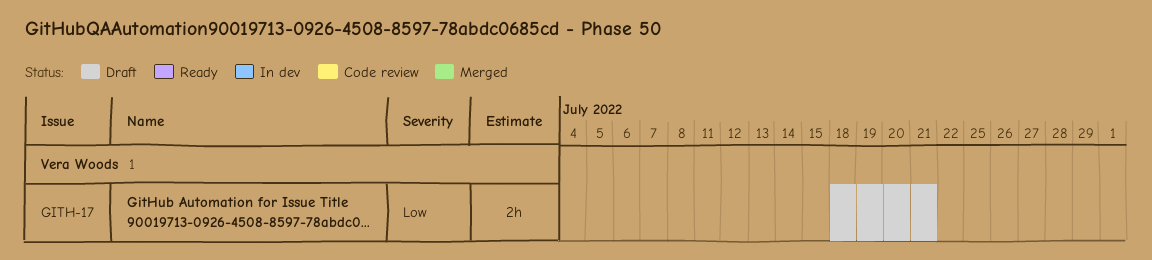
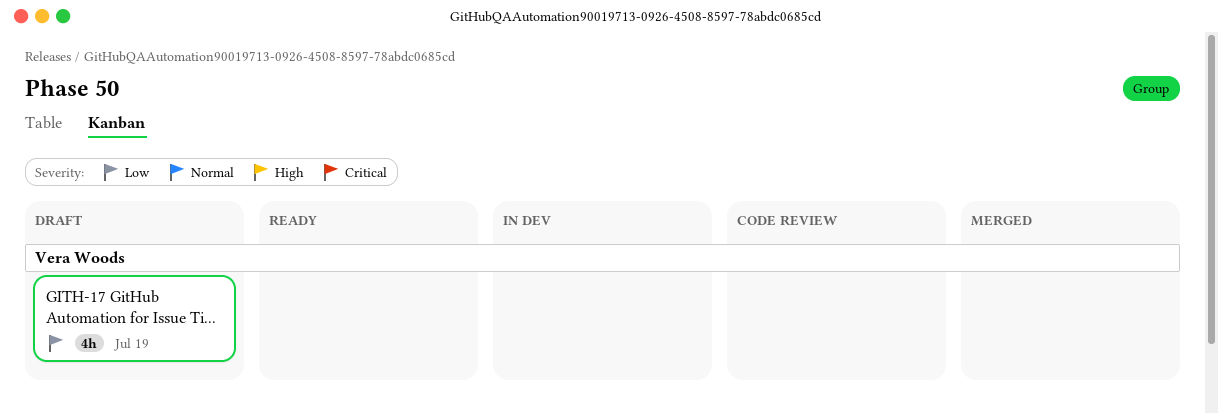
GITH-17, estimate: 2h -> 4h
GITH-17, due: Jul 21 -> Jul 19

